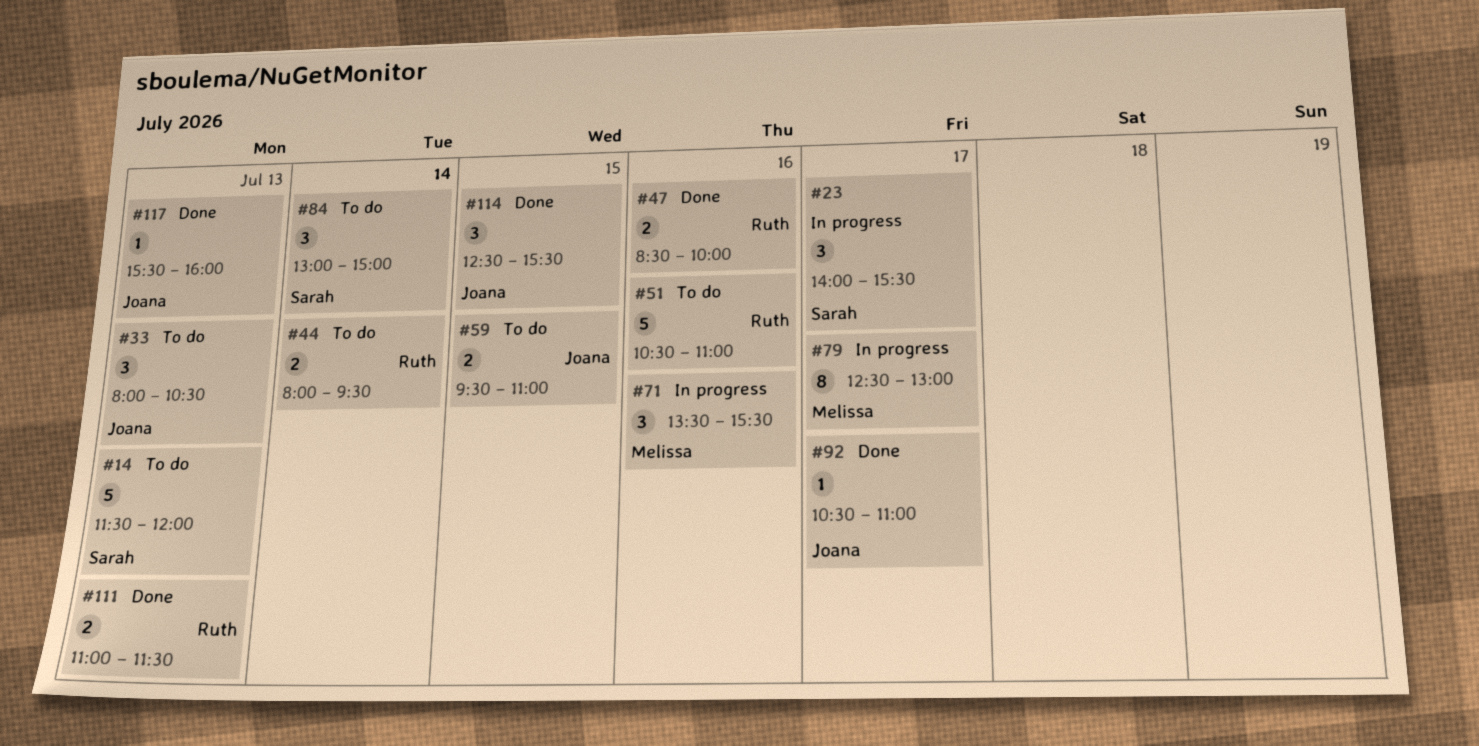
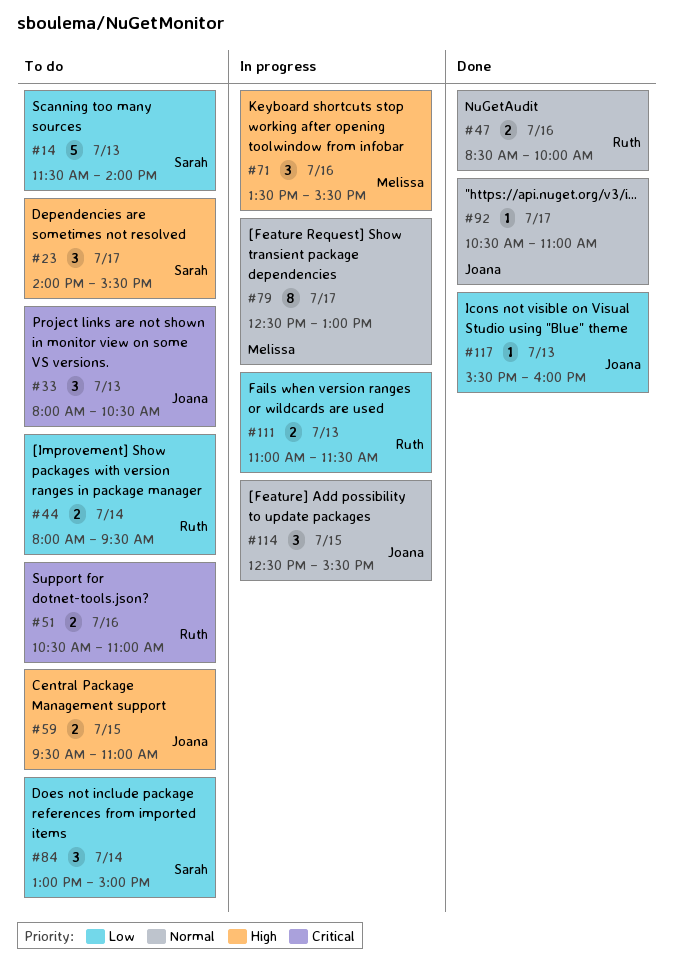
#14, ends: 12:00 -> 14:00
#23, status: In progress -> To do
#51, estimate: 5 -> 2
#111, status: Done -> In progress
#114, status: Done -> In progress

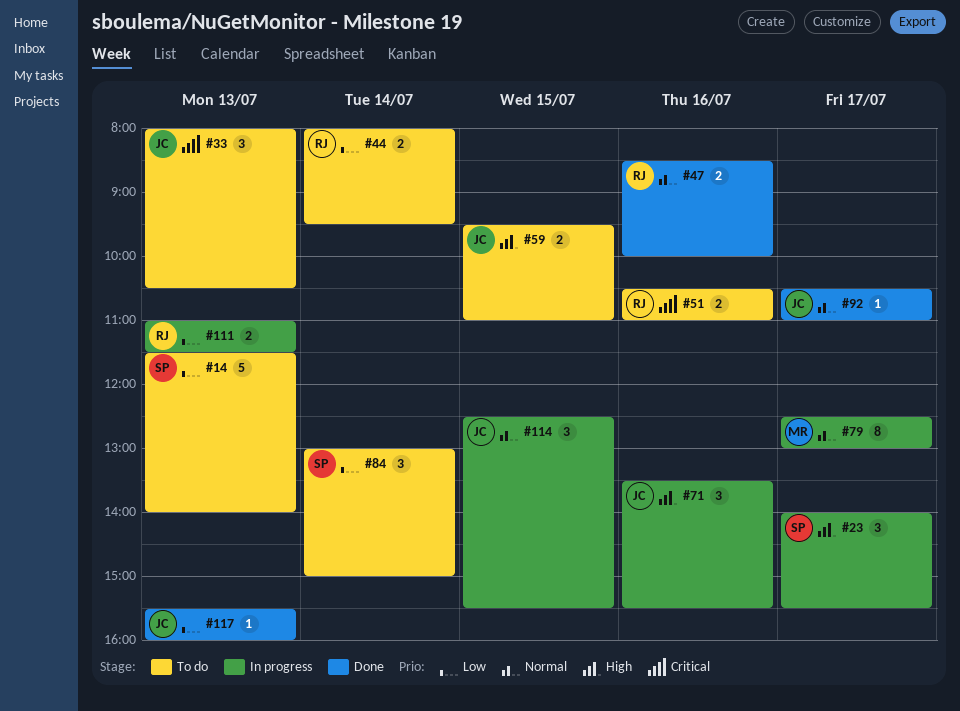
#23, status: To do -> In progress
#71, owner: Melissa -> Joana

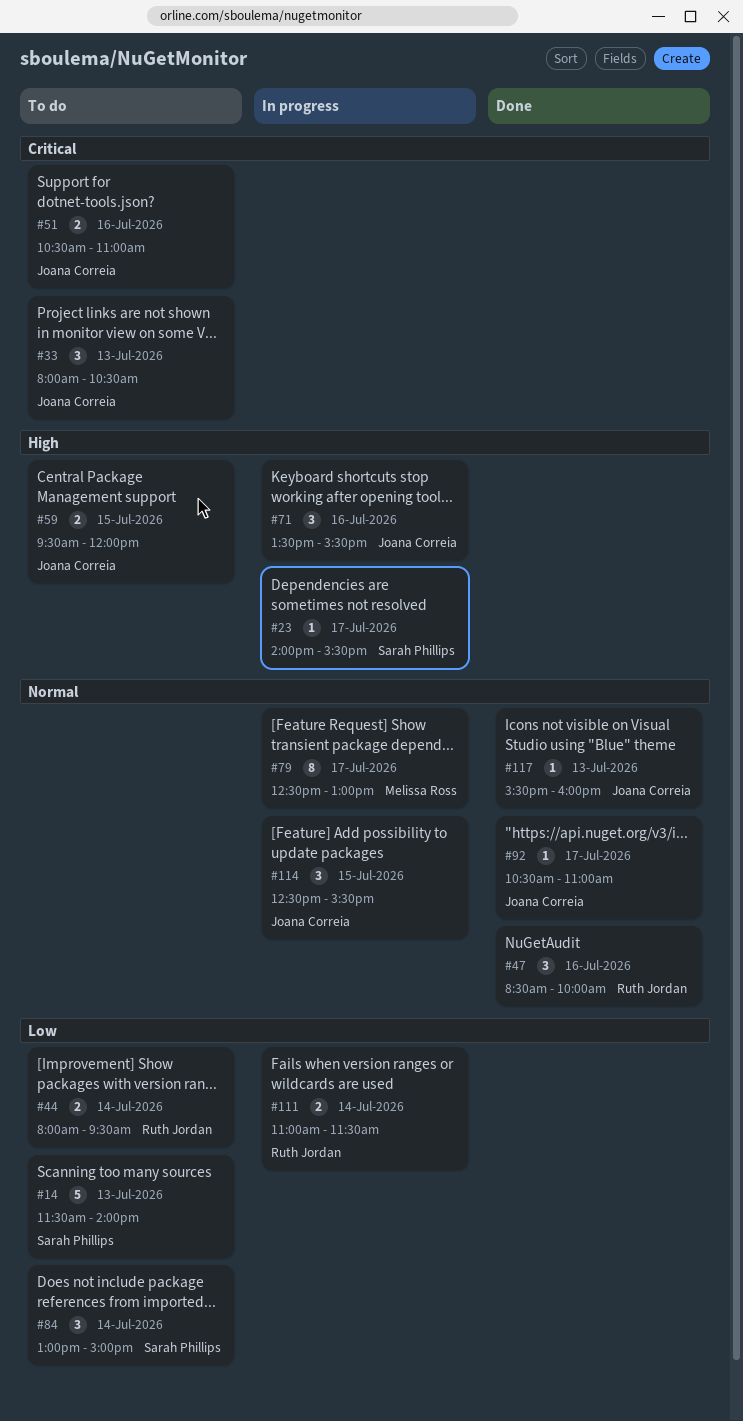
#23, estimate: 3 -> 1
#47, estimate: 2 -> 3
#51, owner: Ruth Jordan -> Joana Correia
#59, ends: 11:00 -> 12:00
#111, day: Jul 13 -> Jul 14
#117, priority: Low -> Normal

